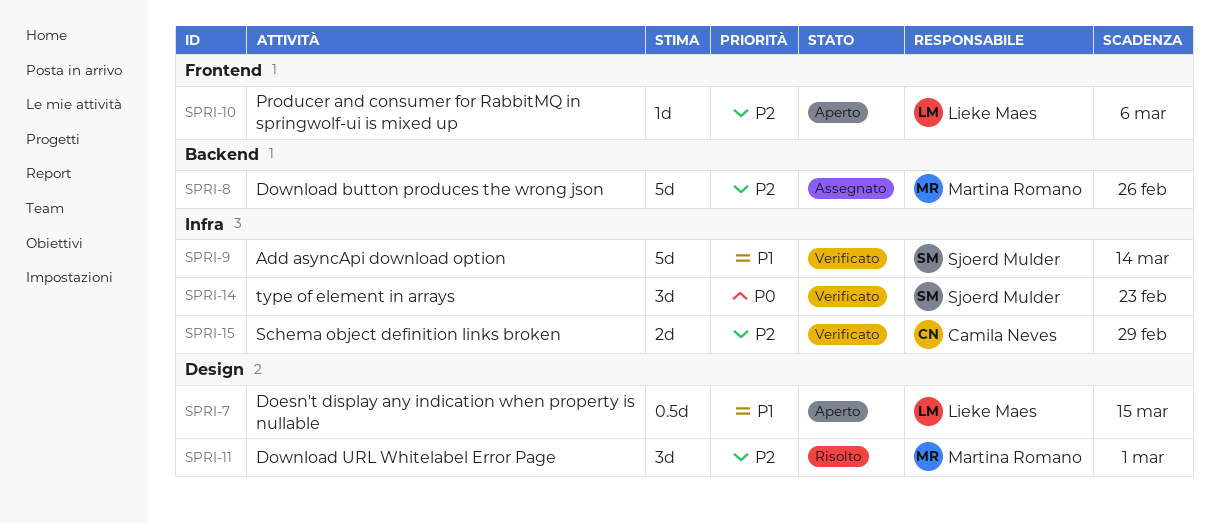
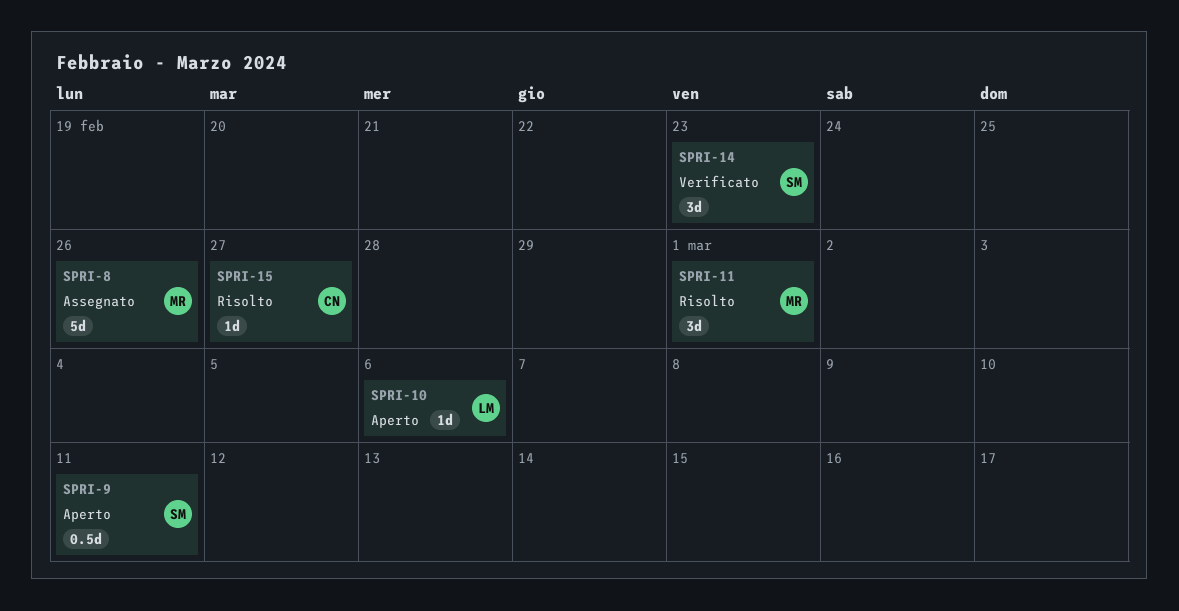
SPRI-7: present -> none
SPRI-9, status: Verificato -> Aperto
SPRI-9, estimate: 5d -> 0.5d
SPRI-9, due: Mar 14 -> Mar 11
SPRI-15, status: Verificato -> Risolto
SPRI-15, estimate: 2d -> 1d
SPRI-15, due: Feb 29 -> Feb 27

